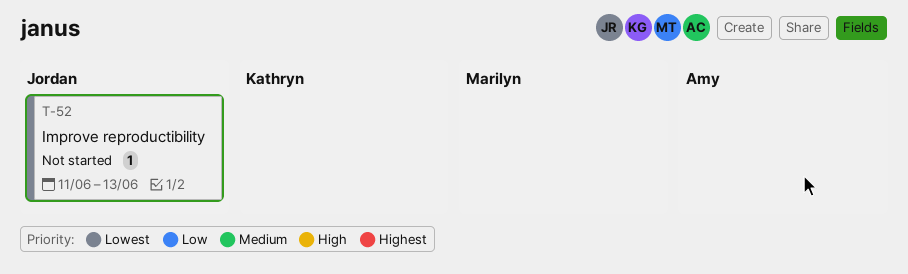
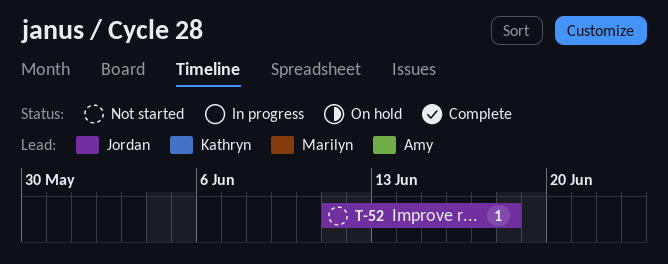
T-52, due: Jun 13 -> Jun 18

